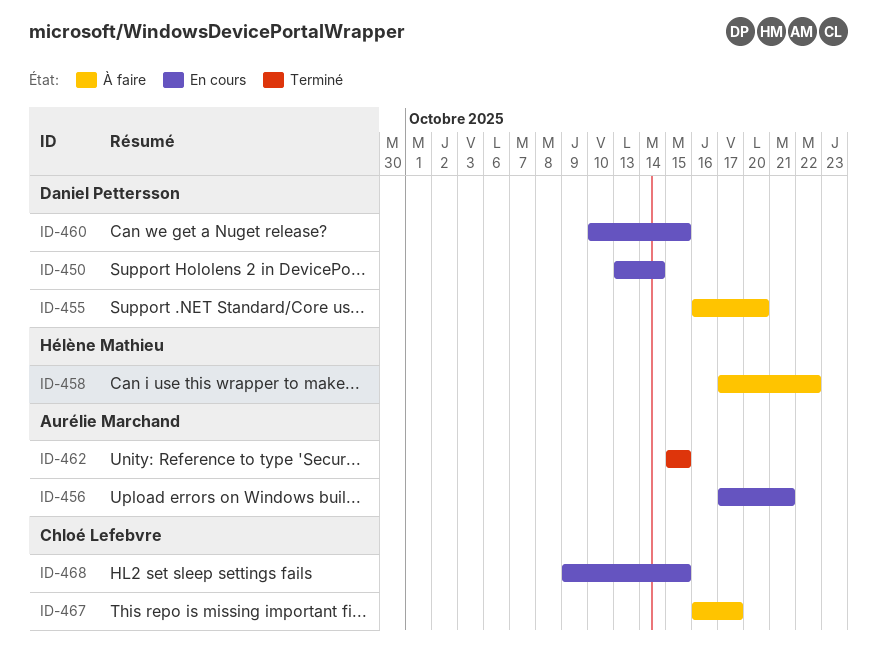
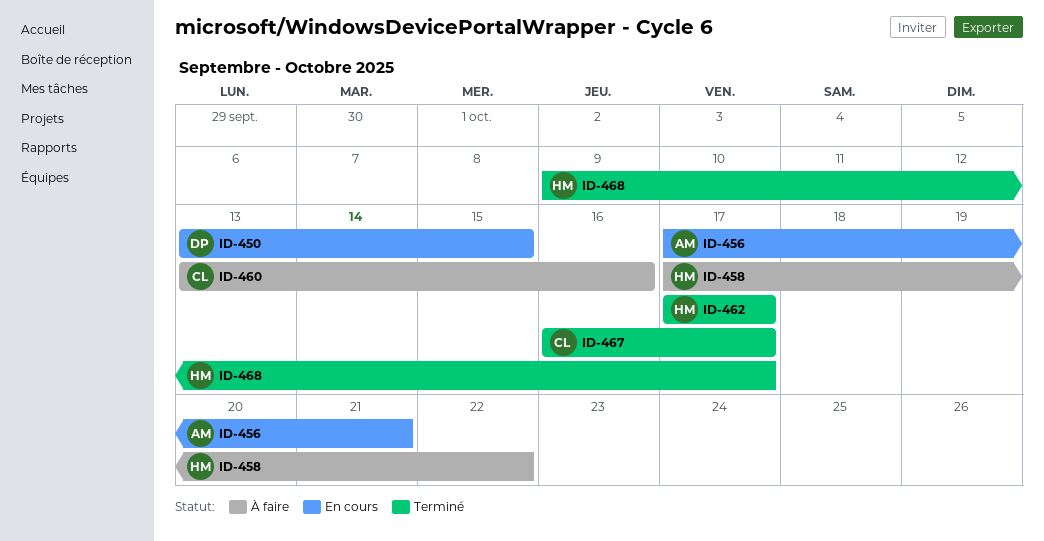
ID-450, due: Oct 14 -> Oct 15
ID-455: present -> none
ID-460, status: En cours -> À faire
ID-460, owner: Daniel Pettersson -> Chloé Lefebvre
ID-460, start: Oct 10 -> Oct 13
ID-460, due: Oct 15 -> Oct 16
ID-462, owner: Aurélie Marchand -> Hélène Mathieu
ID-462, start: Oct 15 -> Oct 17
ID-462, due: Oct 15 -> Oct 17
ID-467, status: À faire -> Terminé
ID-468, status: En cours -> Terminé
ID-468, owner: Chloé Lefebvre -> Hélène Mathieu
ID-468, due: Oct 15 -> Oct 17

